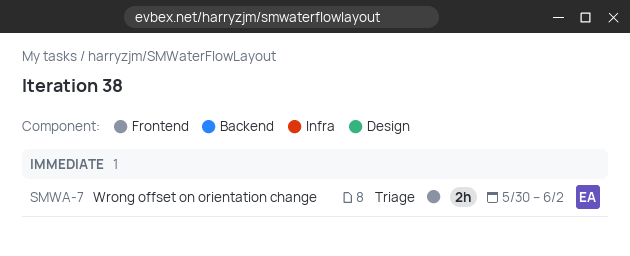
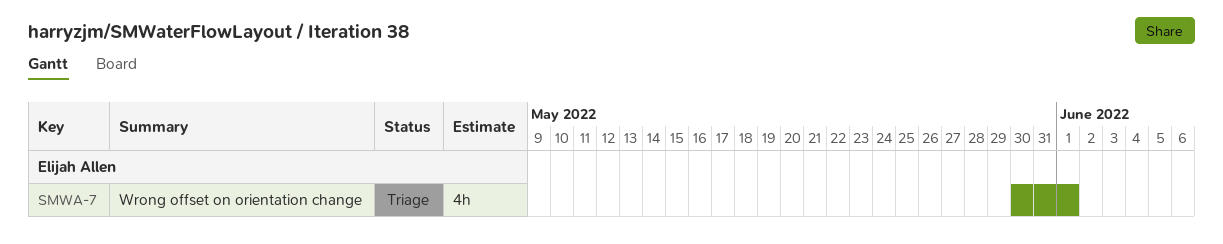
SMWA-7, estimate: 2h -> 4h
SMWA-7, due: Jun 2 -> Jun 1

